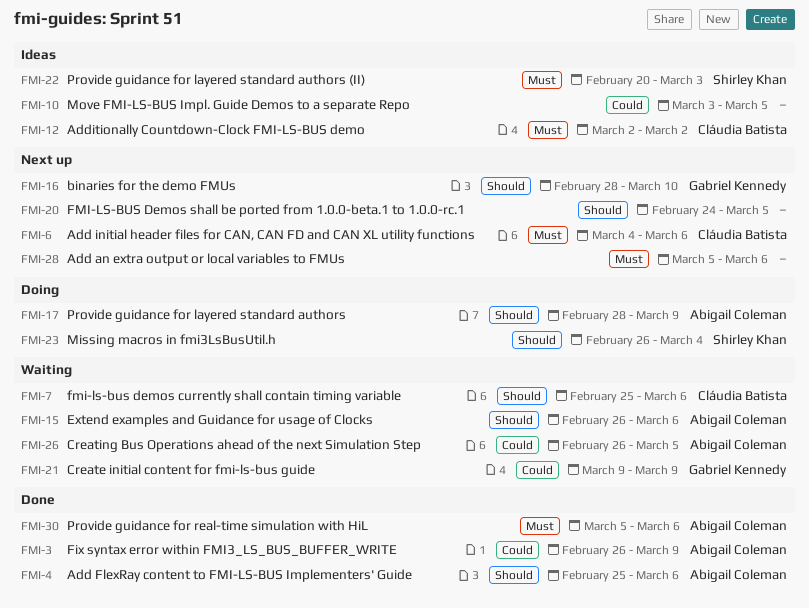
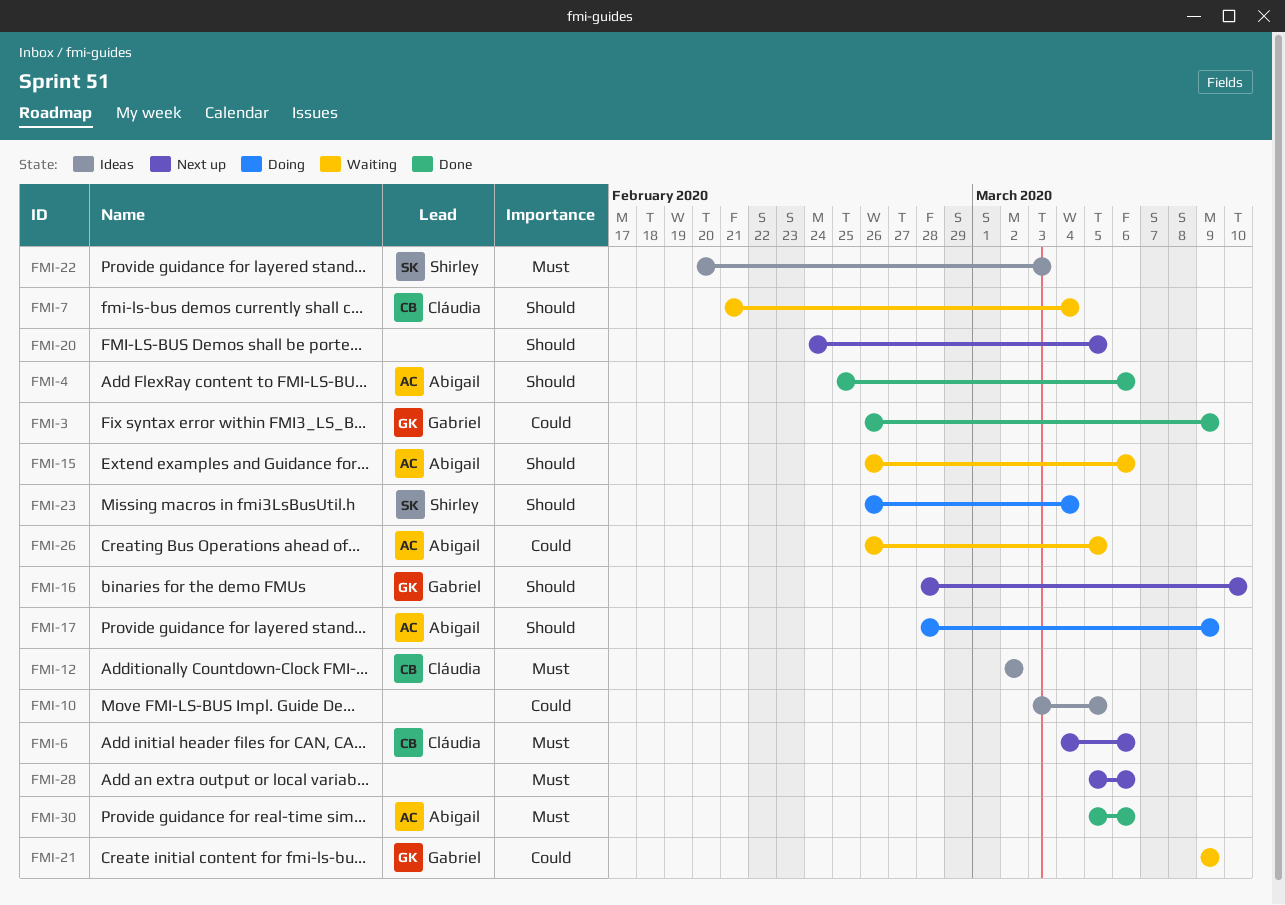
FMI-3, owner: Abigail Coleman -> Gabriel Kennedy
FMI-7, start: Feb 25 -> Feb 21
FMI-7, due: Mar 6 -> Mar 4

